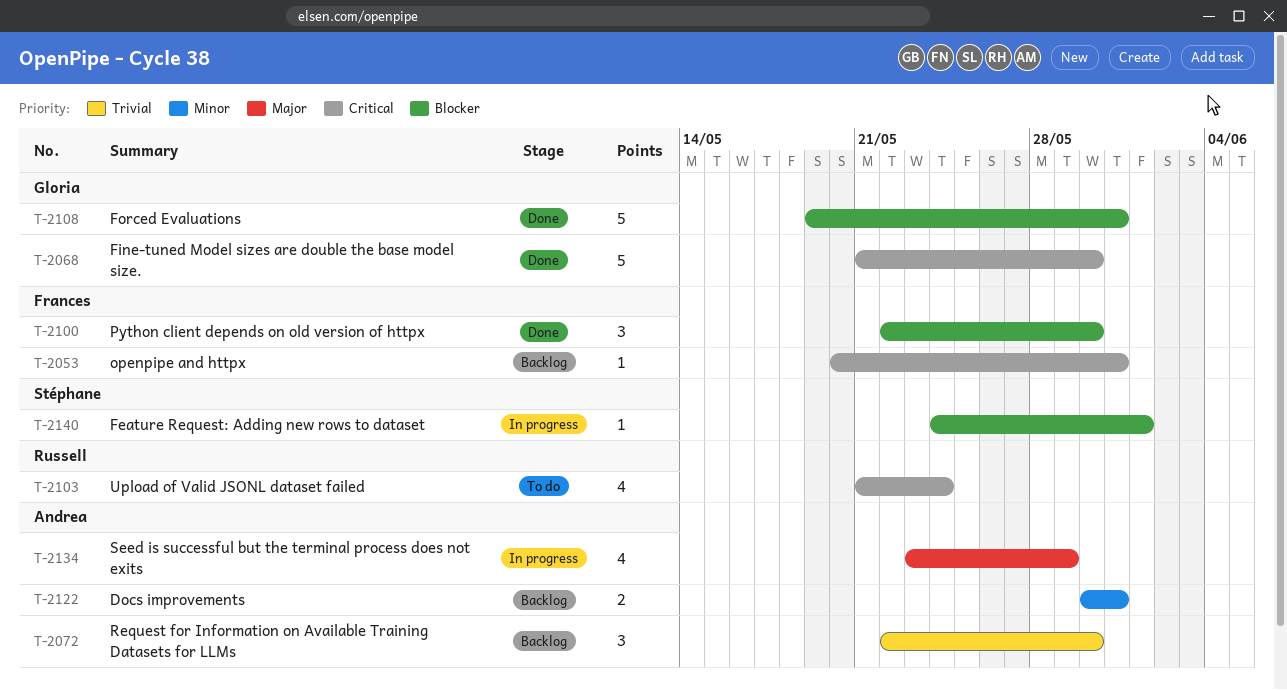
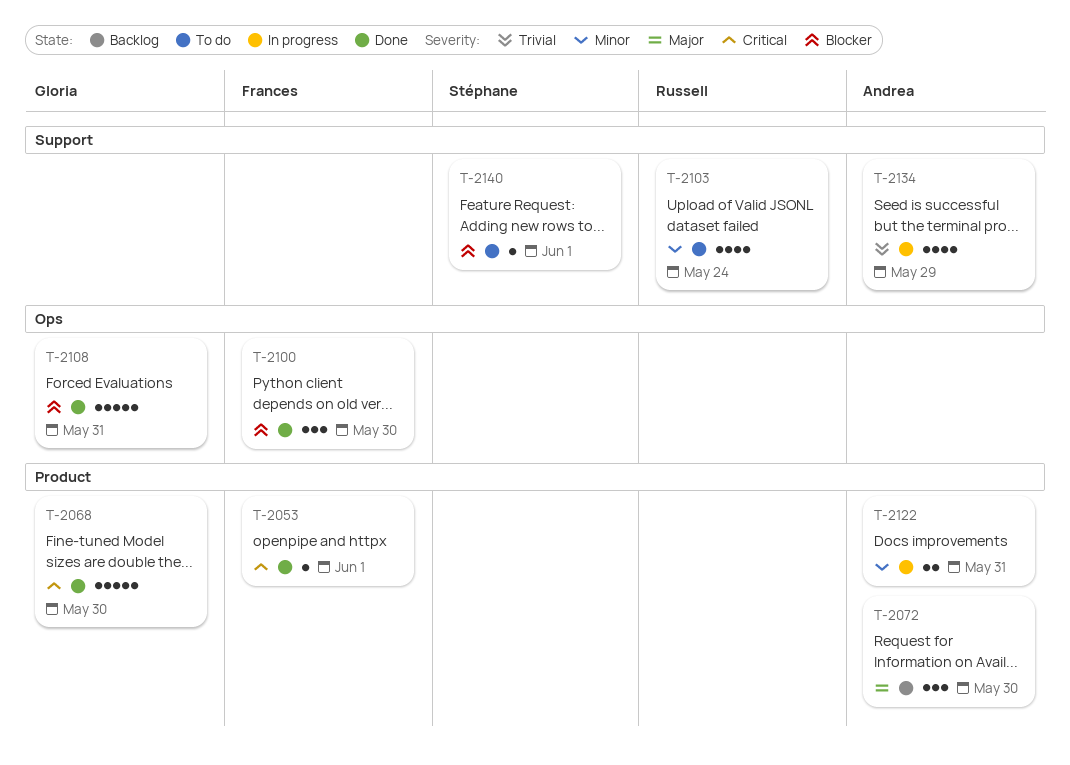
T-2053, status: Backlog -> Done
T-2053, due: May 31 -> Jun 1
T-2072, priority: Trivial -> Major
T-2103, priority: Critical -> Minor
T-2122, status: Backlog -> In progress
T-2134, priority: Major -> Trivial
T-2140, status: In progress -> To do

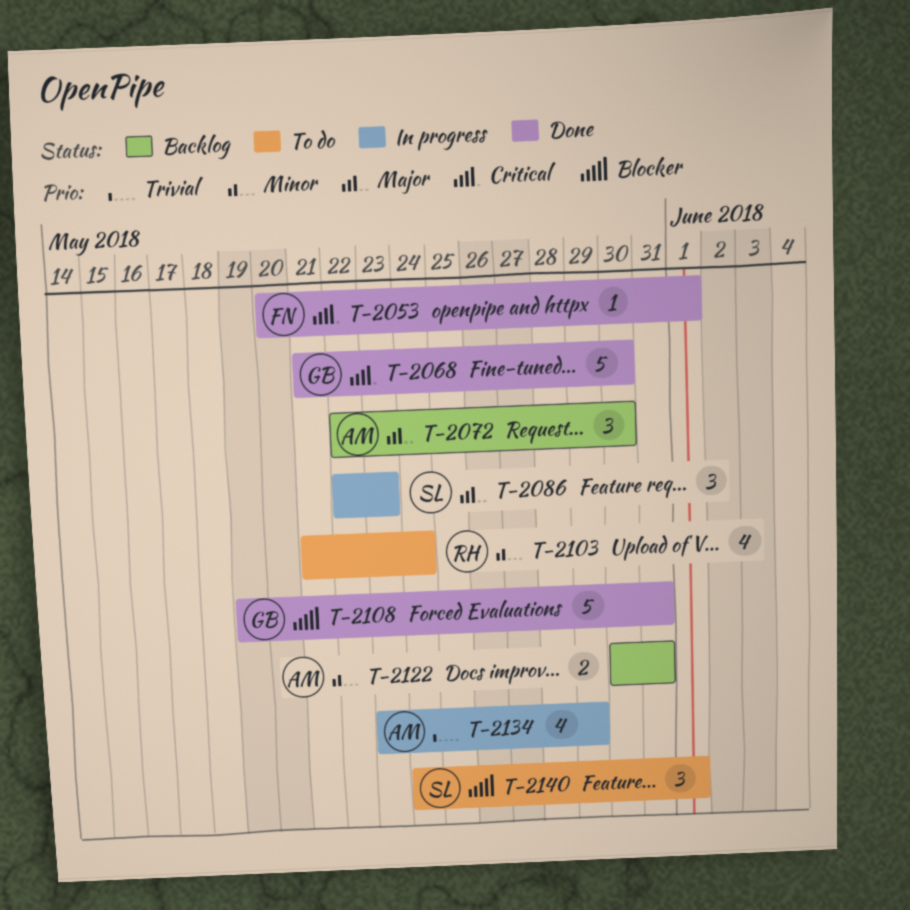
T-2086: none -> present
T-2100: present -> none
T-2122, status: In progress -> Backlog
T-2140, estimate: 1 -> 3

